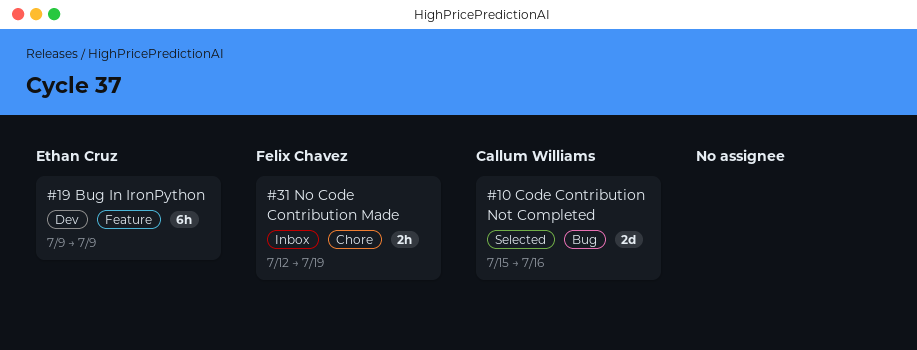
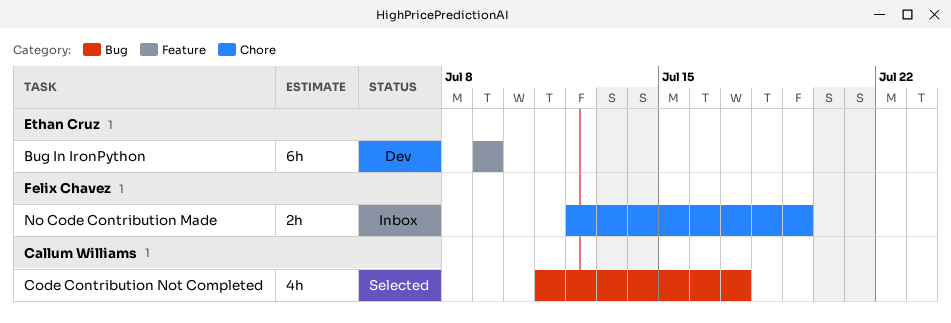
Code Contribution Not Completed, estimate: 2d -> 4h
Code Contribution Not Completed, start: Jul 15 -> Jul 11
Code Contribution Not Completed, due: Jul 16 -> Jul 17

